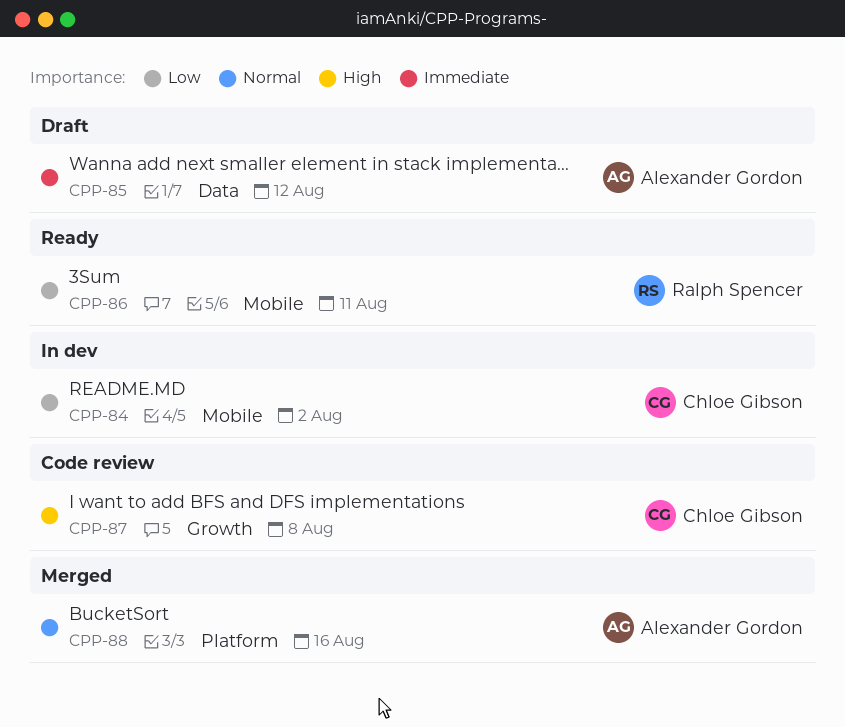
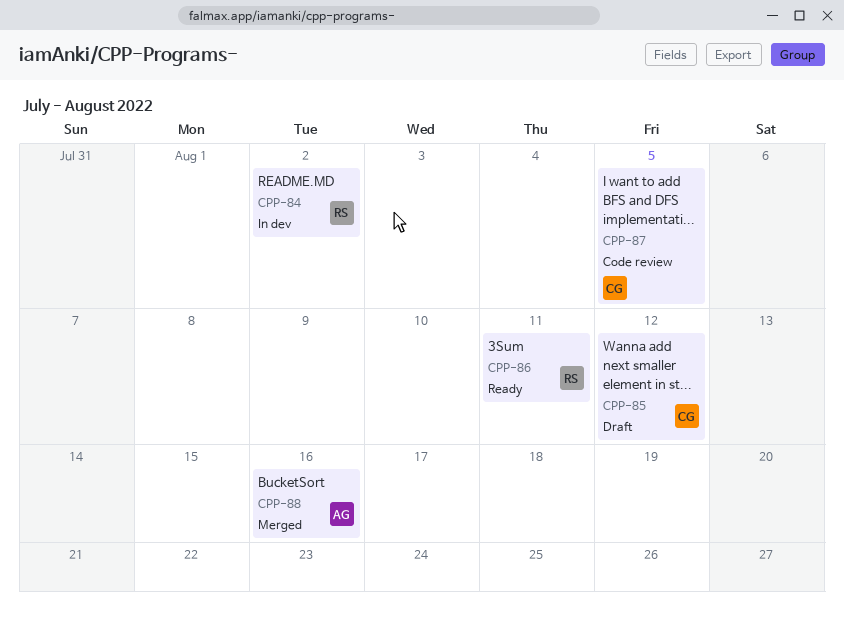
CPP-84, owner: Chloe Gibson -> Ralph Spencer
CPP-85, owner: Alexander Gordon -> Chloe Gibson
CPP-87, due: Aug 8 -> Aug 5

